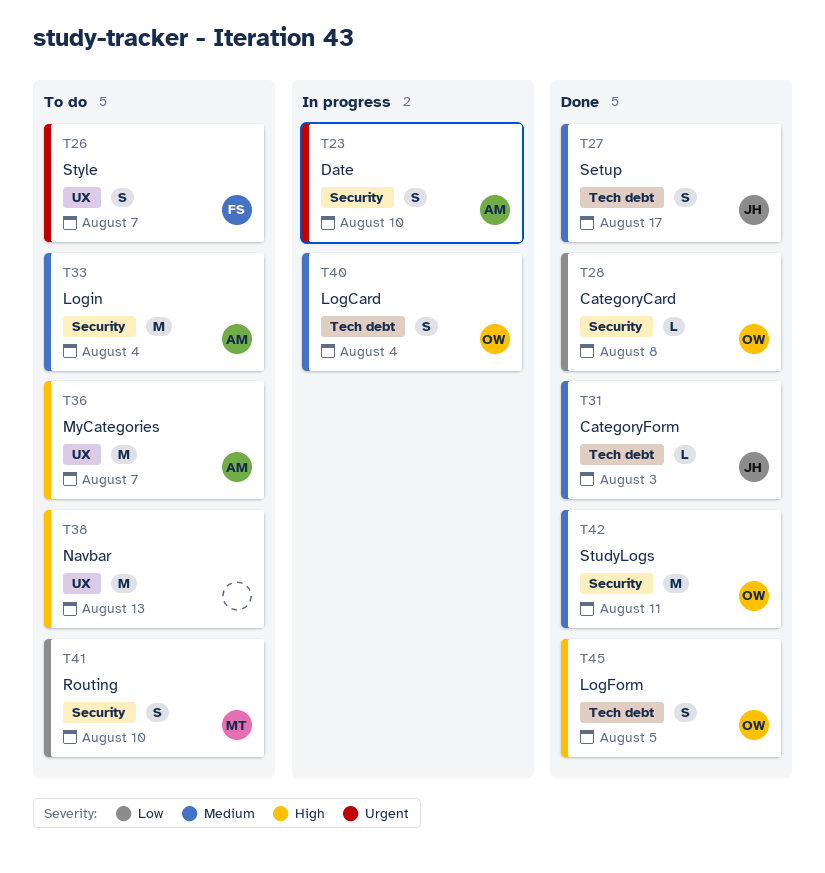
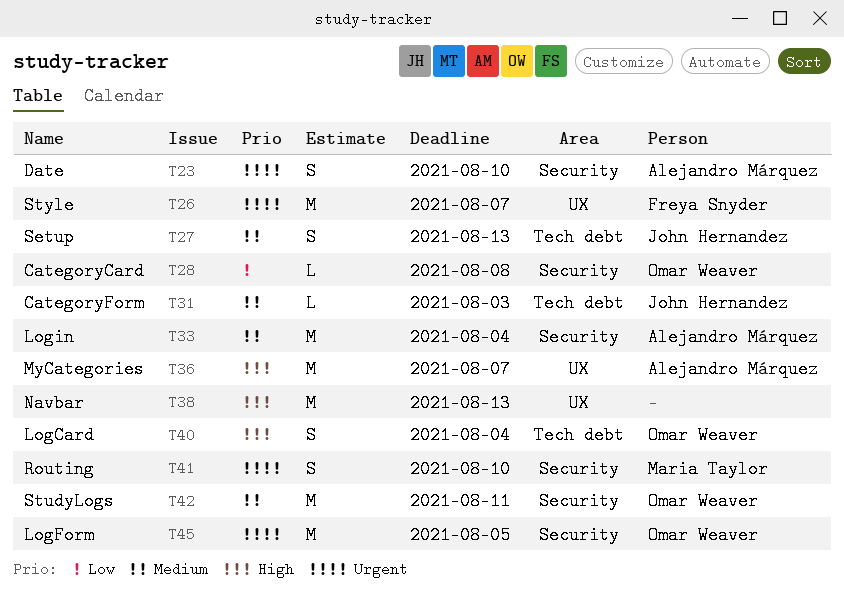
T26, estimate: S -> M
T27, due: Aug 17 -> Aug 13
T40, priority: Medium -> High
T41, priority: Low -> Urgent
T45, priority: High -> Urgent
T45, label: Tech debt -> Security
T45, estimate: S -> M

